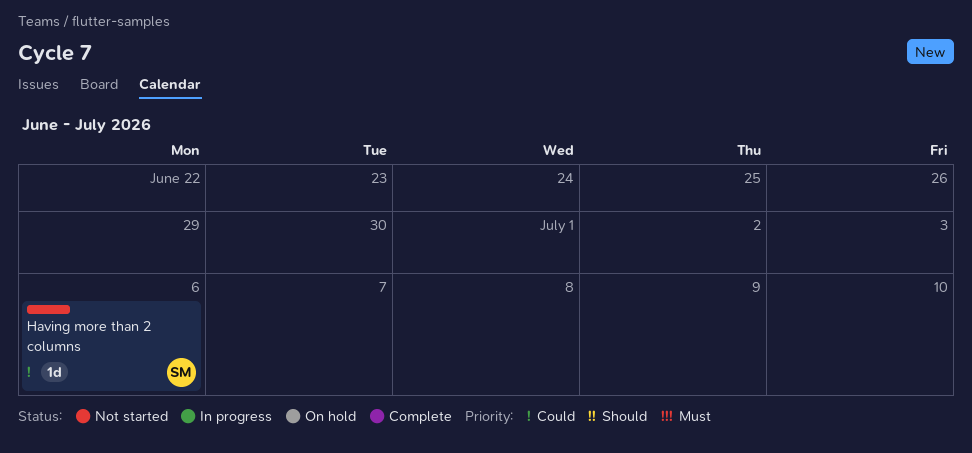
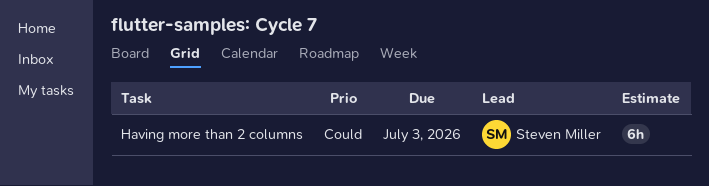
Having more than 2 columns, estimate: 1d -> 6h
Having more than 2 columns, due: Jul 6 -> Jul 3

